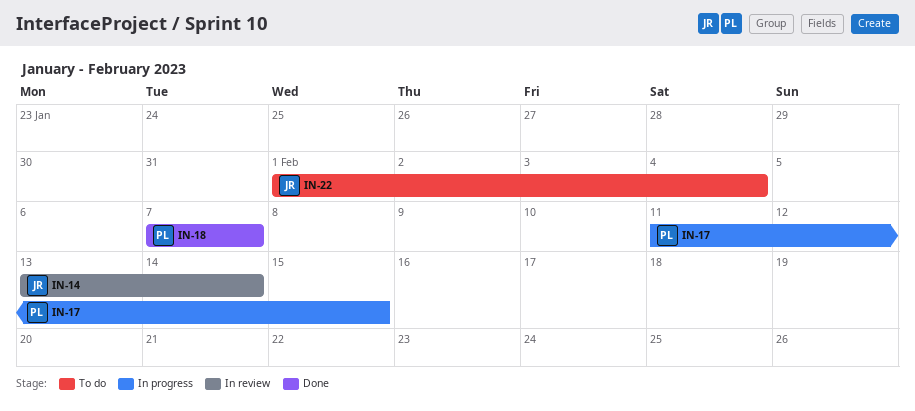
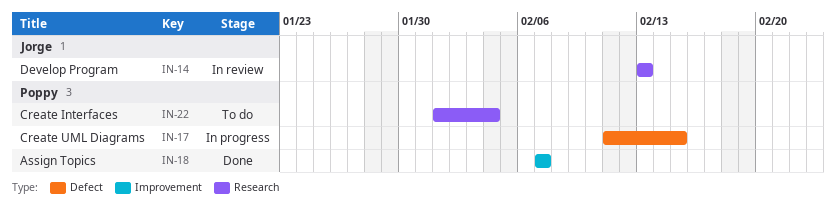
IN-14, due: Feb 14 -> Feb 13
IN-22, owner: Jorge -> Poppy

